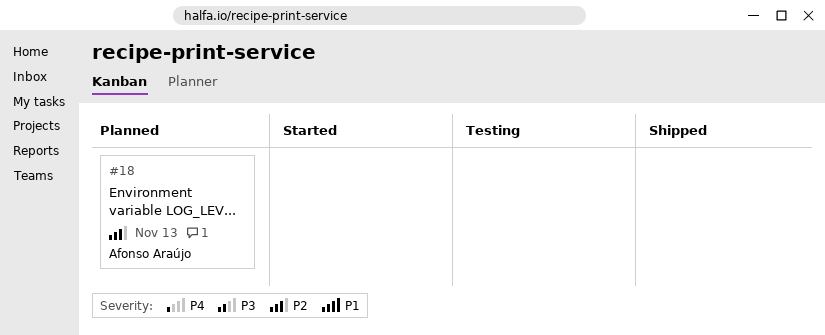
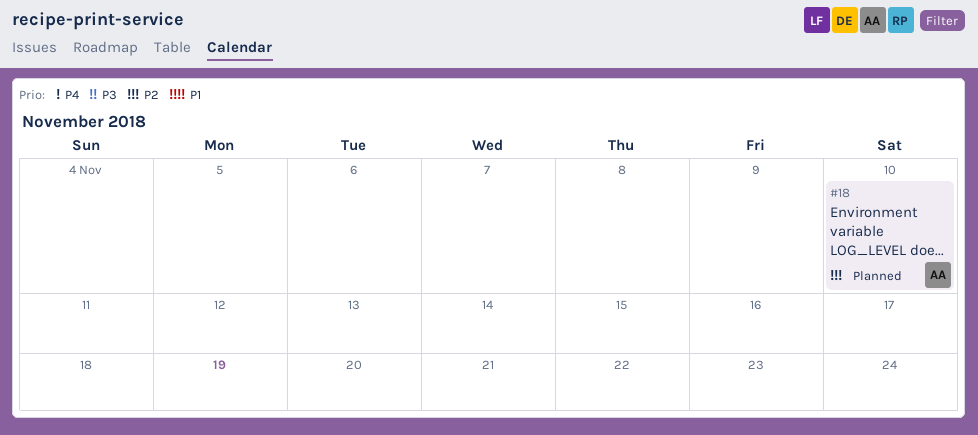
#18, due: Nov 13 -> Nov 10

